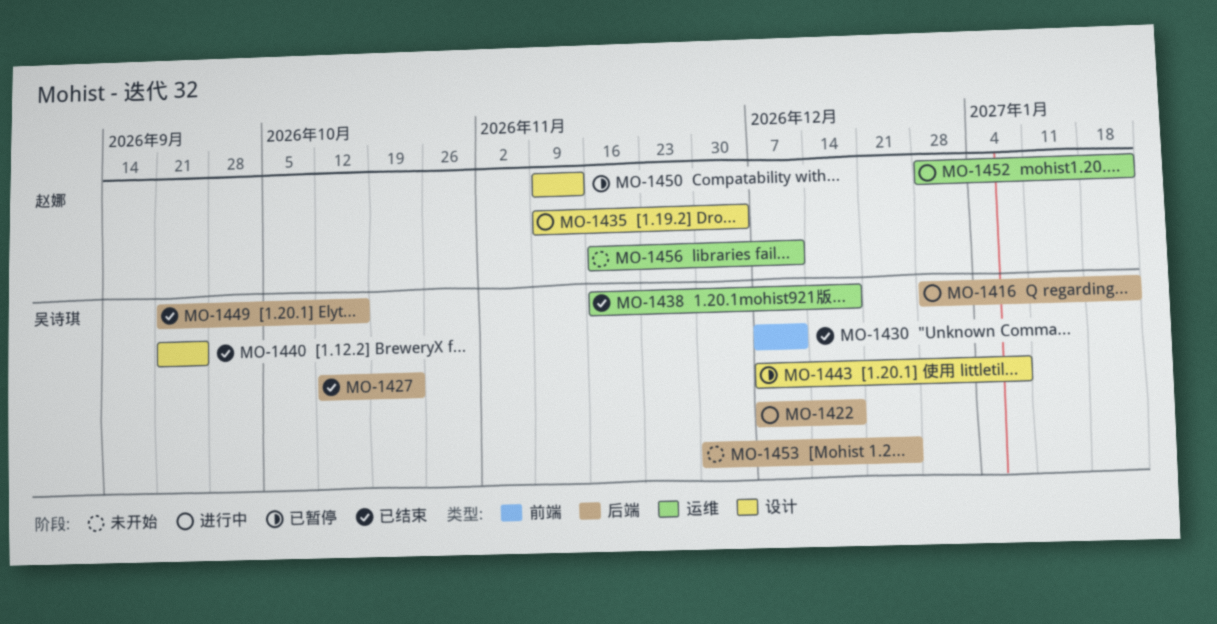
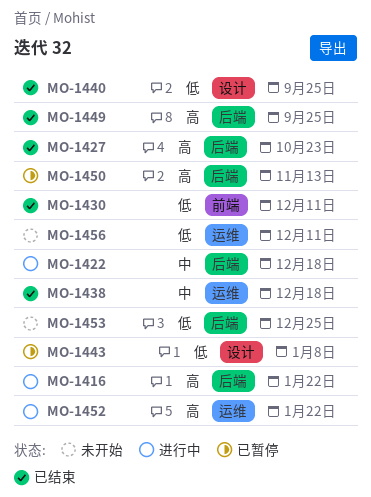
MO-1435: present -> none
MO-1449, due: Oct 16 -> Sep 25
MO-1450, label: 设计 -> 后端

